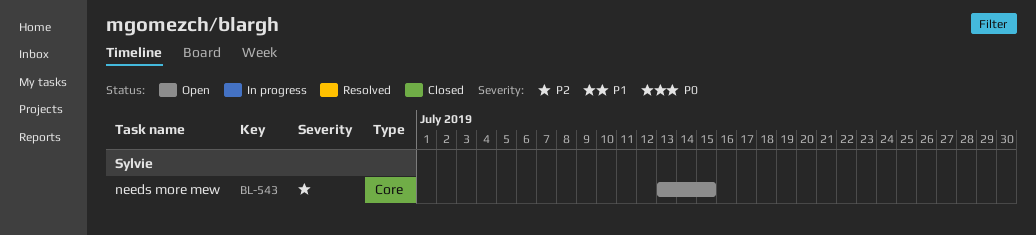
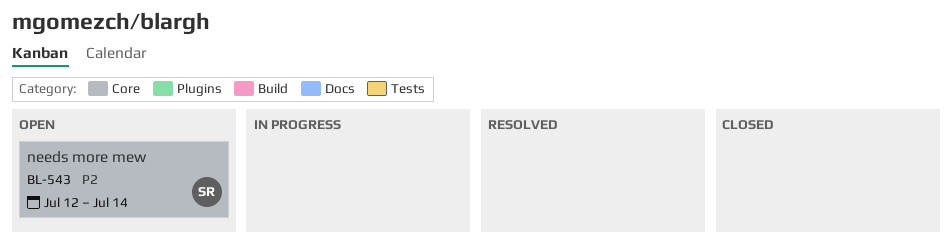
BL-543, start: Jul 13 -> Jul 12
BL-543, due: Jul 15 -> Jul 14

